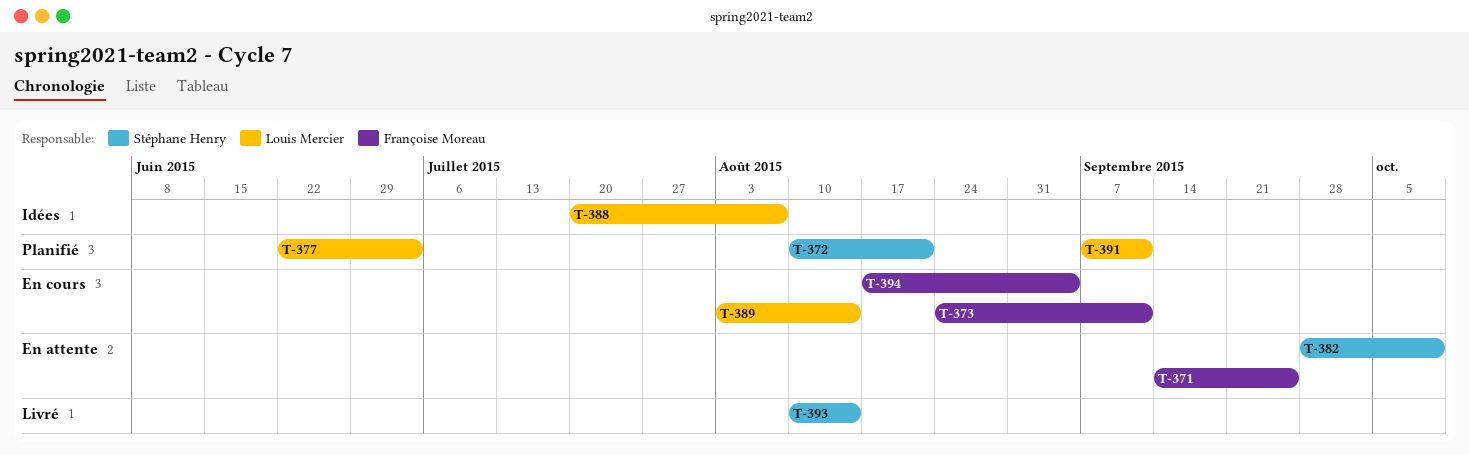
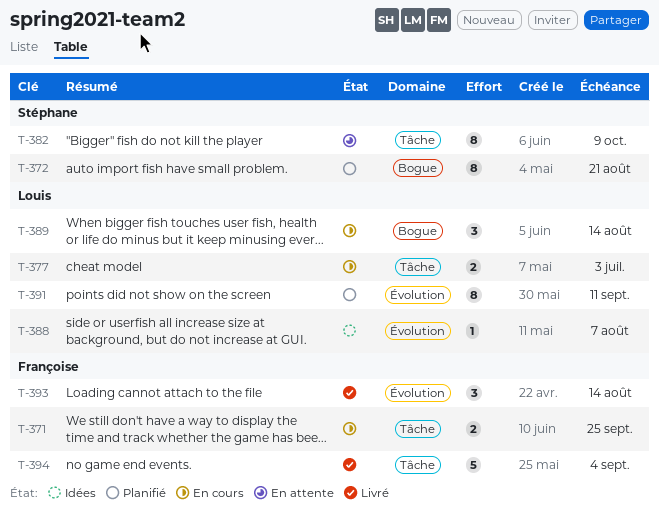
T-371, status: En attente -> En cours
T-373: present -> none
T-377, status: Planifié -> En cours
T-393, owner: Stéphane Henry -> Françoise Moreau
T-394, status: En cours -> Livré

